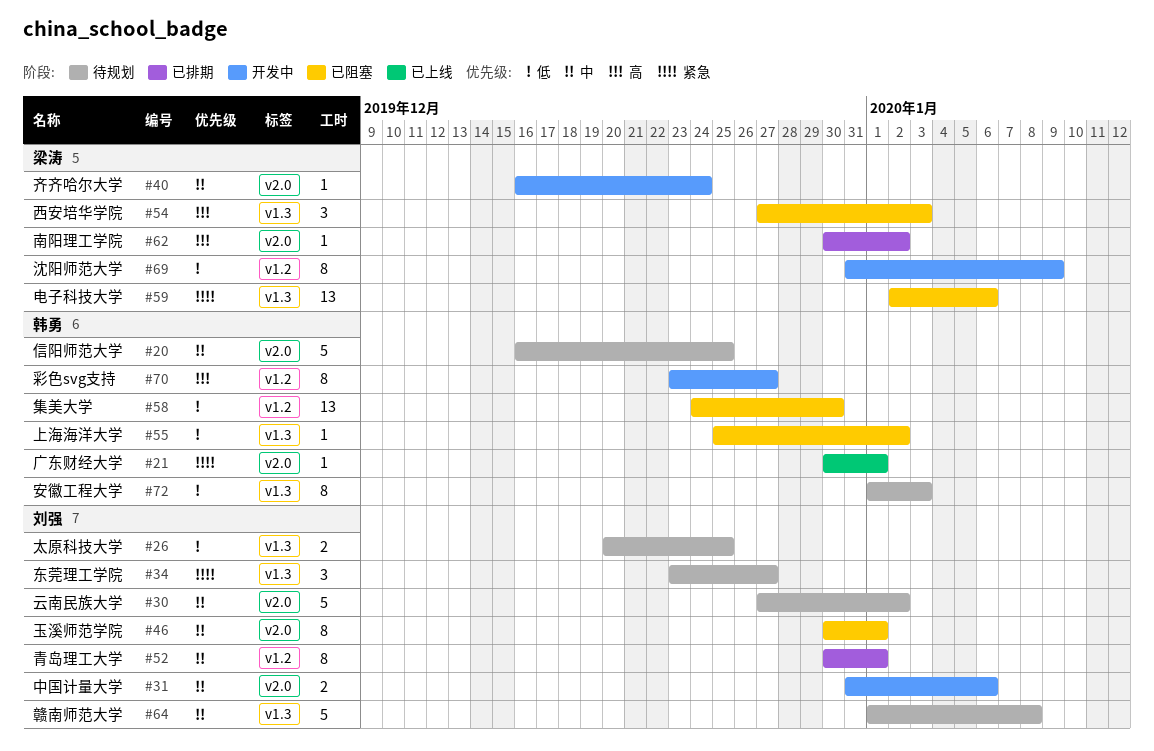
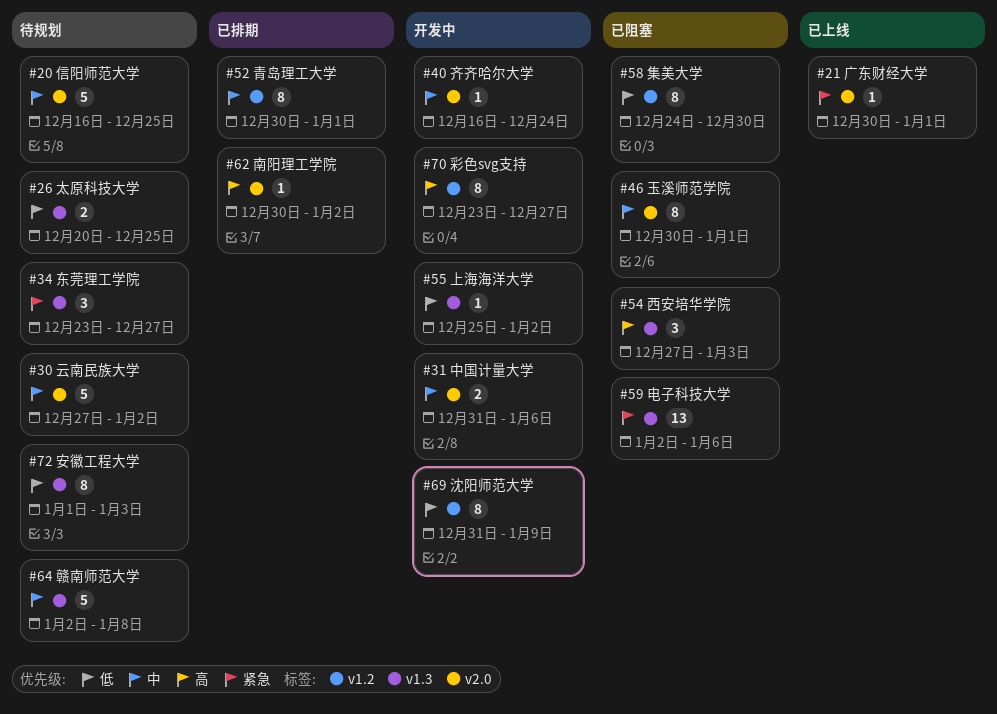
#55, status: 已阻塞 -> 开发中
#58, estimate: 13 -> 8
#64, start: Jan 1 -> Jan 2

